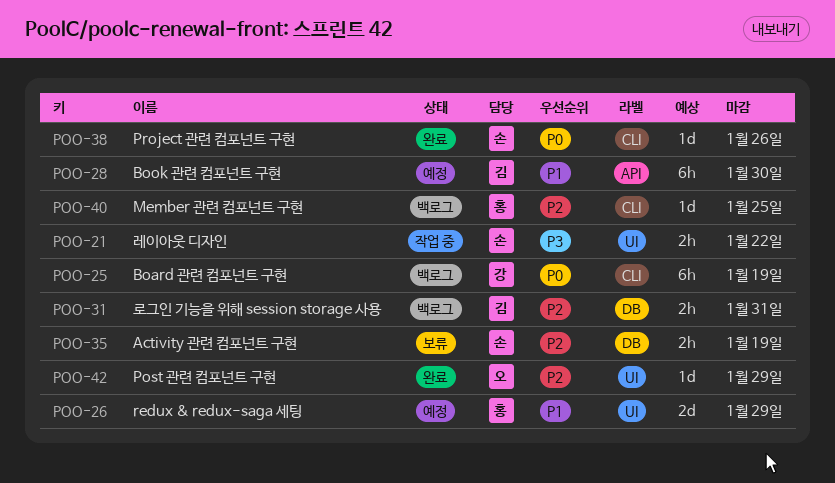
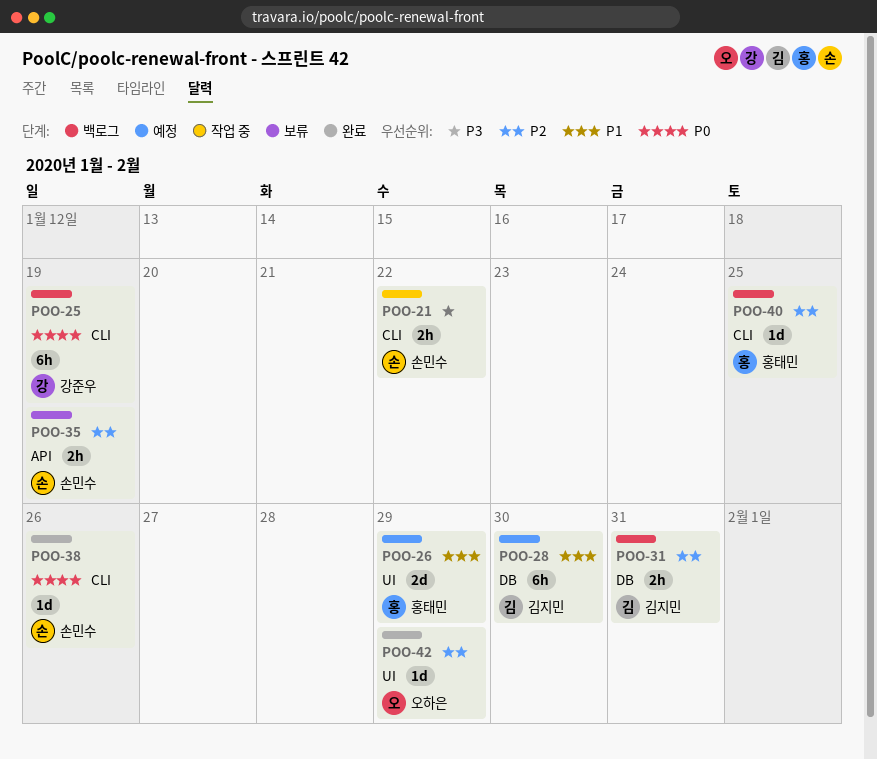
POO-21, label: UI -> CLI
POO-28, label: API -> DB
POO-35, label: DB -> API

